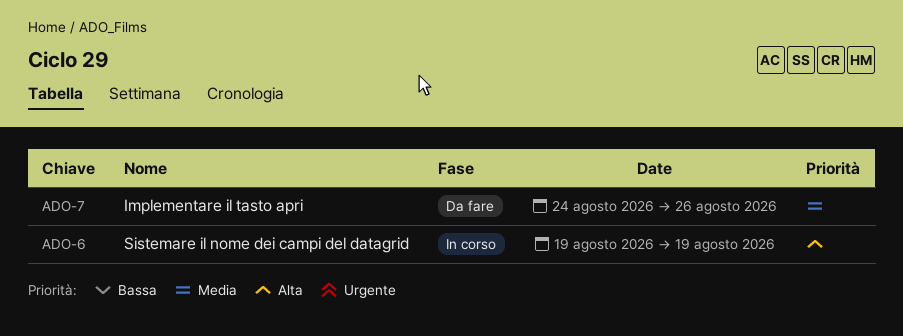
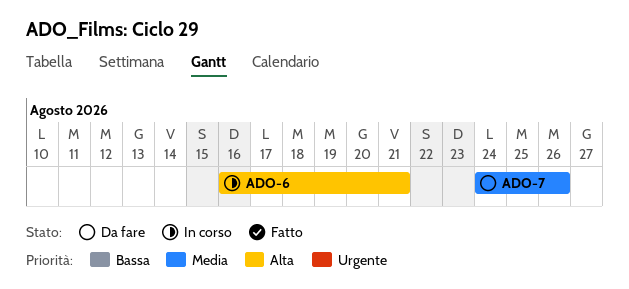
ADO-6, start: Aug 19 -> Aug 16
ADO-6, due: Aug 19 -> Aug 21

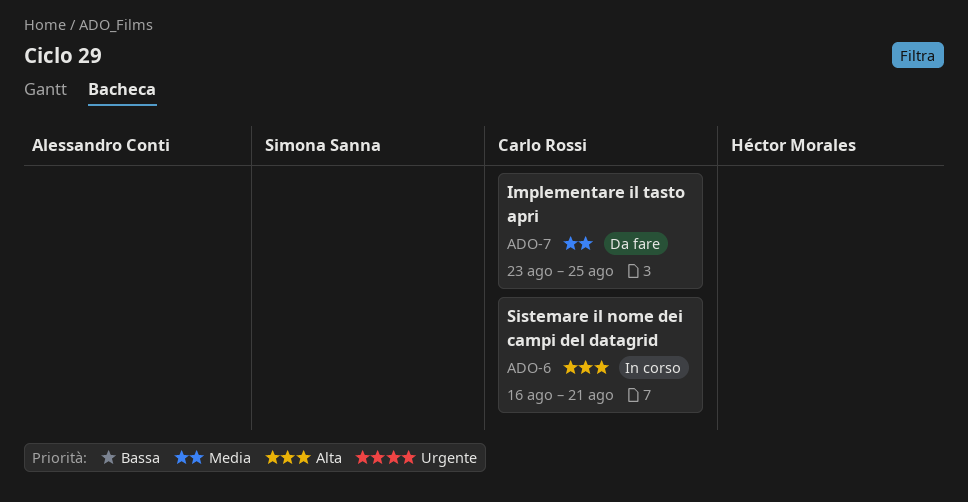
ADO-7, start: Aug 24 -> Aug 23
ADO-7, due: Aug 26 -> Aug 25

